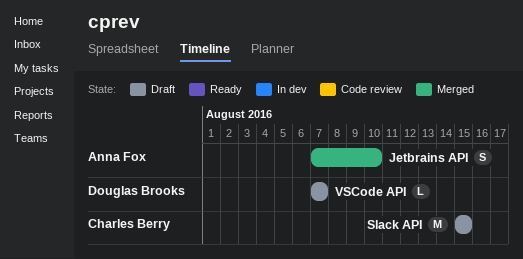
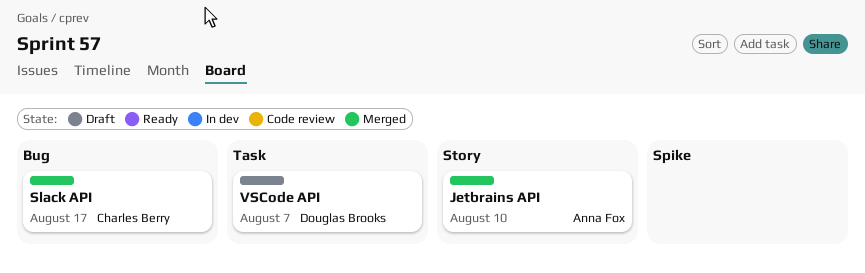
Slack API, status: Draft -> Merged
Slack API, due: Aug 15 -> Aug 17

